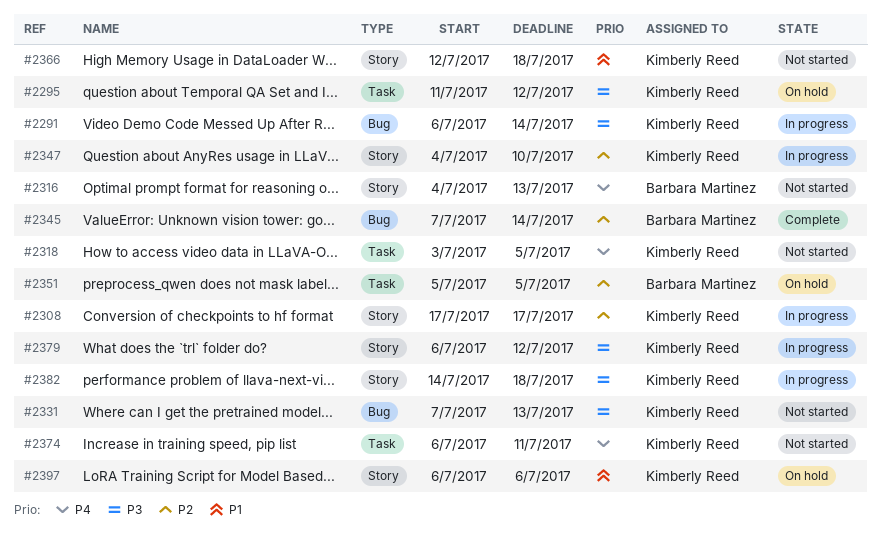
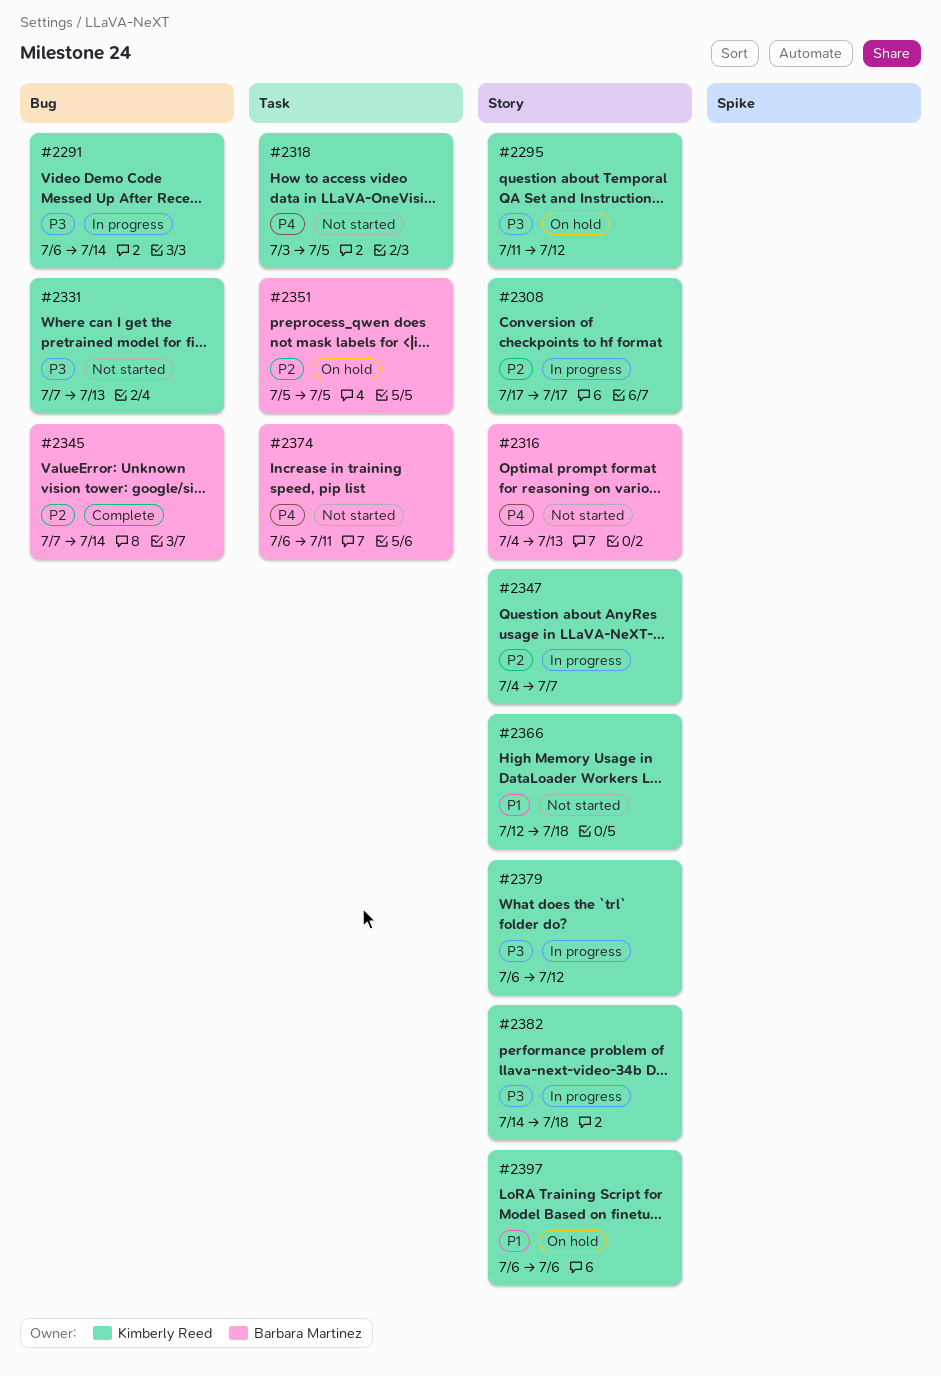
#2295, label: Task -> Story
#2347, due: Jul 10 -> Jul 7
#2374, owner: Kimberly Reed -> Barbara Martinez

